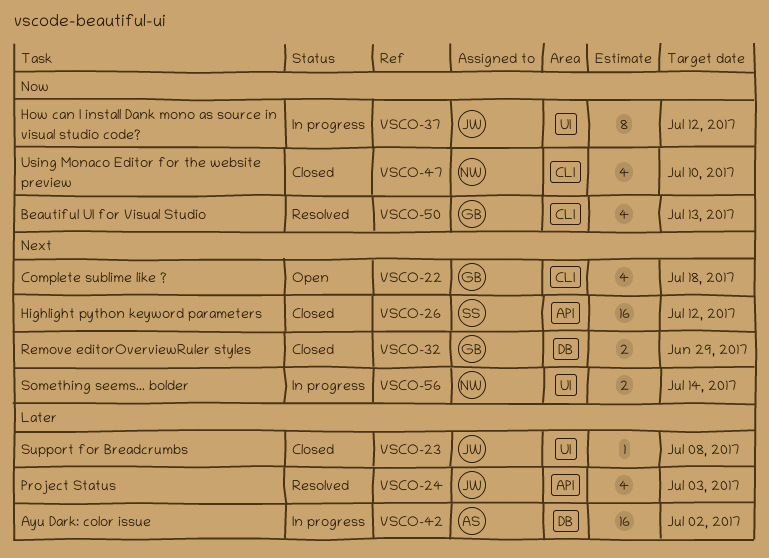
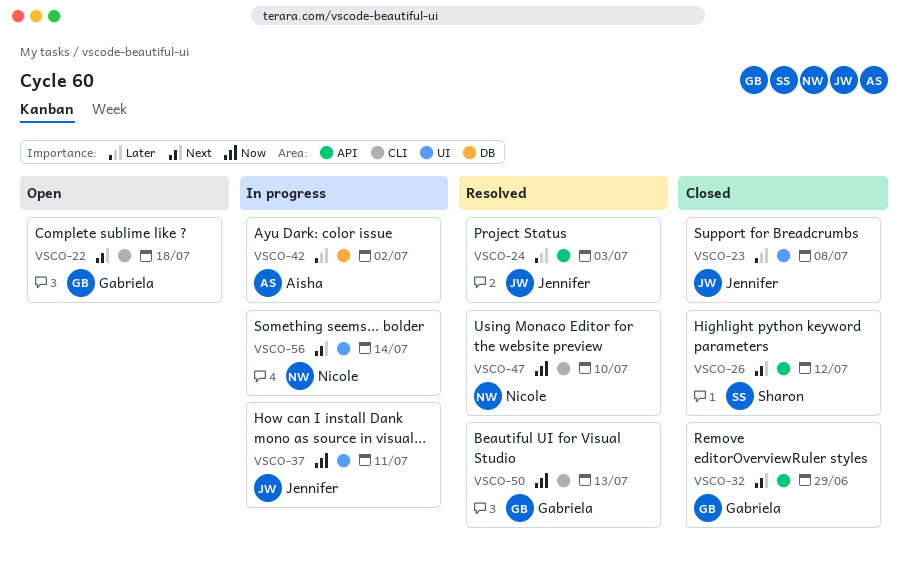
VSCO-32, label: DB -> API
VSCO-37, due: Jul 12 -> Jul 11
VSCO-47, status: Closed -> Resolved

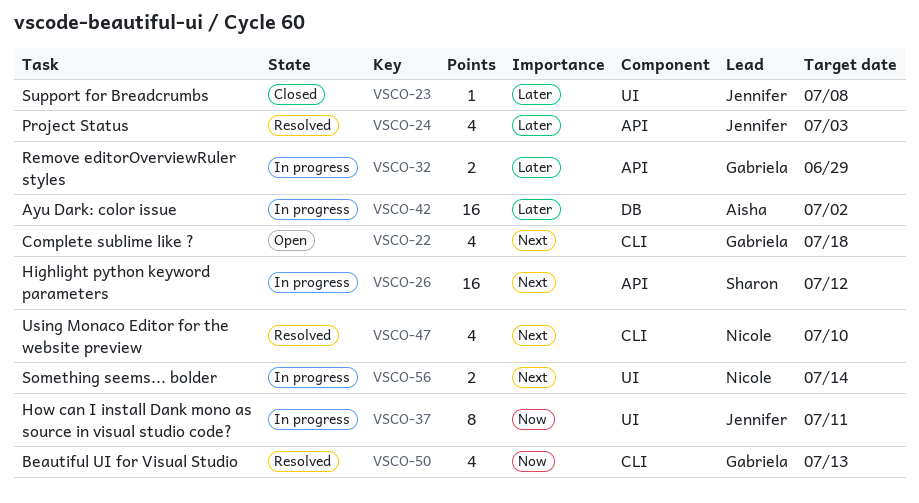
VSCO-26, status: Closed -> In progress
VSCO-32, status: Closed -> In progress
VSCO-32, priority: Next -> Later
VSCO-47, priority: Now -> Next

